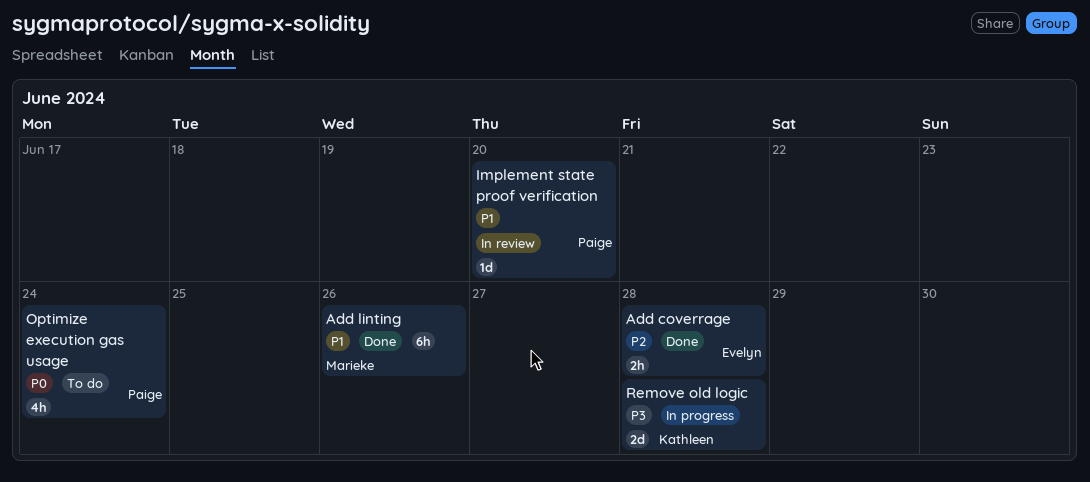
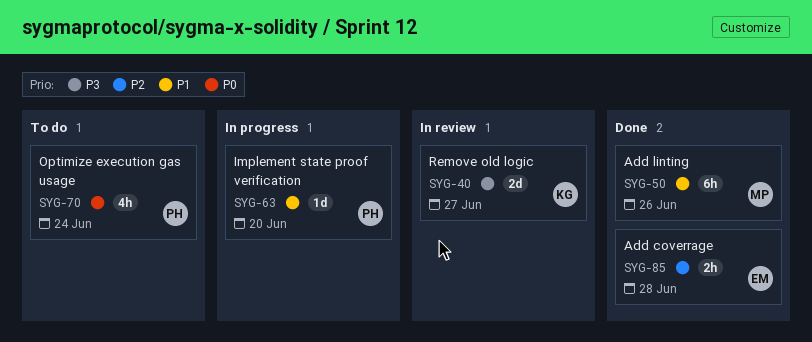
Implement state proof verification, status: In review -> In progress
Remove old logic, status: In progress -> In review
Remove old logic, due: Jun 28 -> Jun 27

